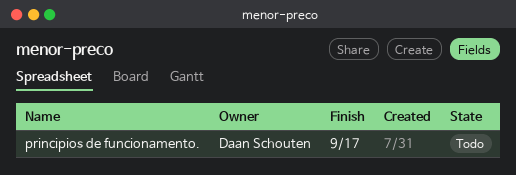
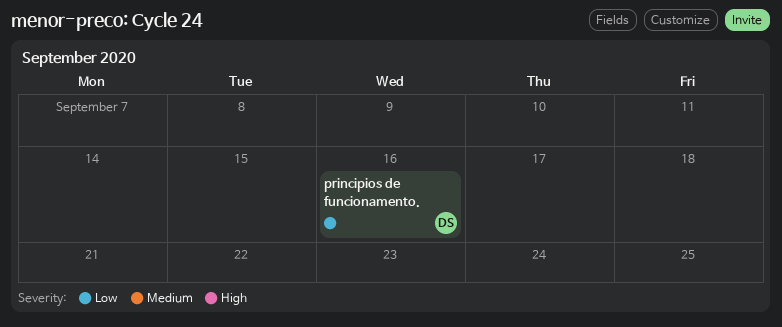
principios de funcionamento., due: Sep 17 -> Sep 16

